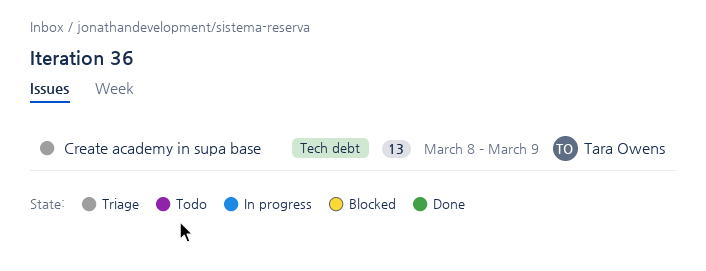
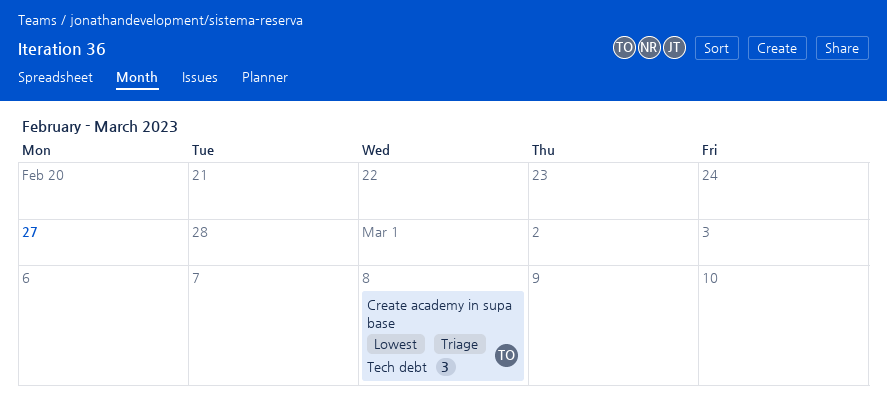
Create academy in supa base, estimate: 13 -> 3
Create academy in supa base, due: Mar 9 -> Mar 8

